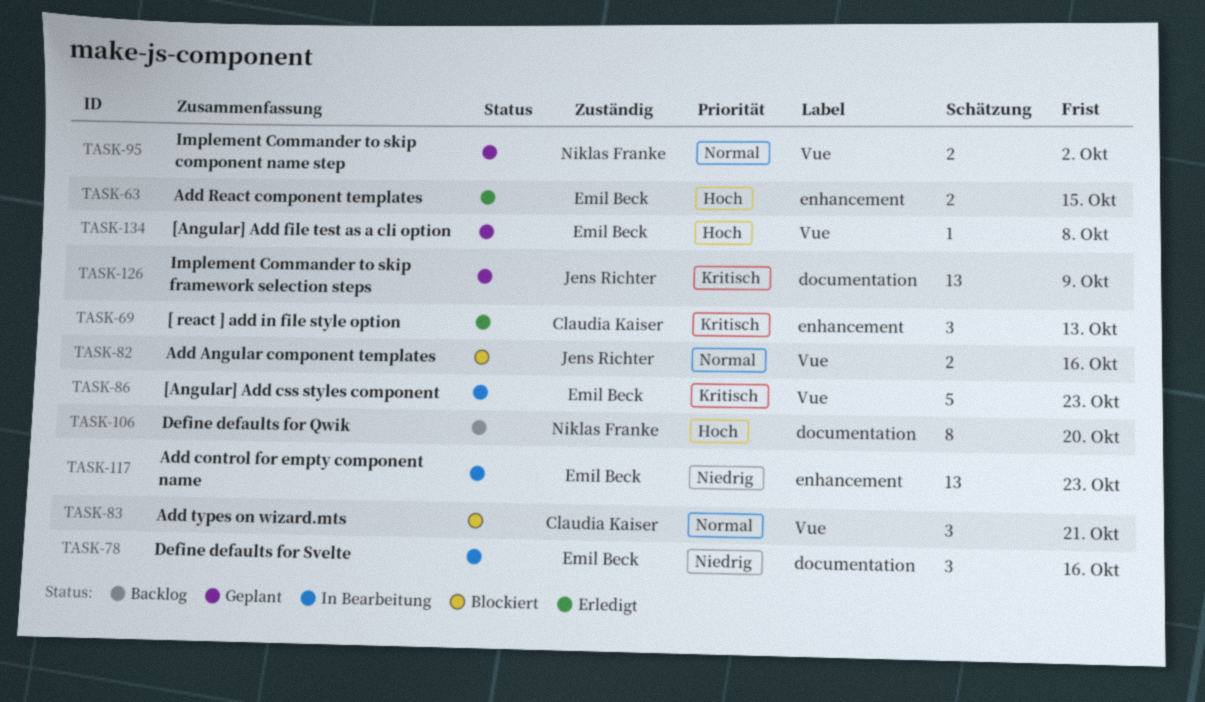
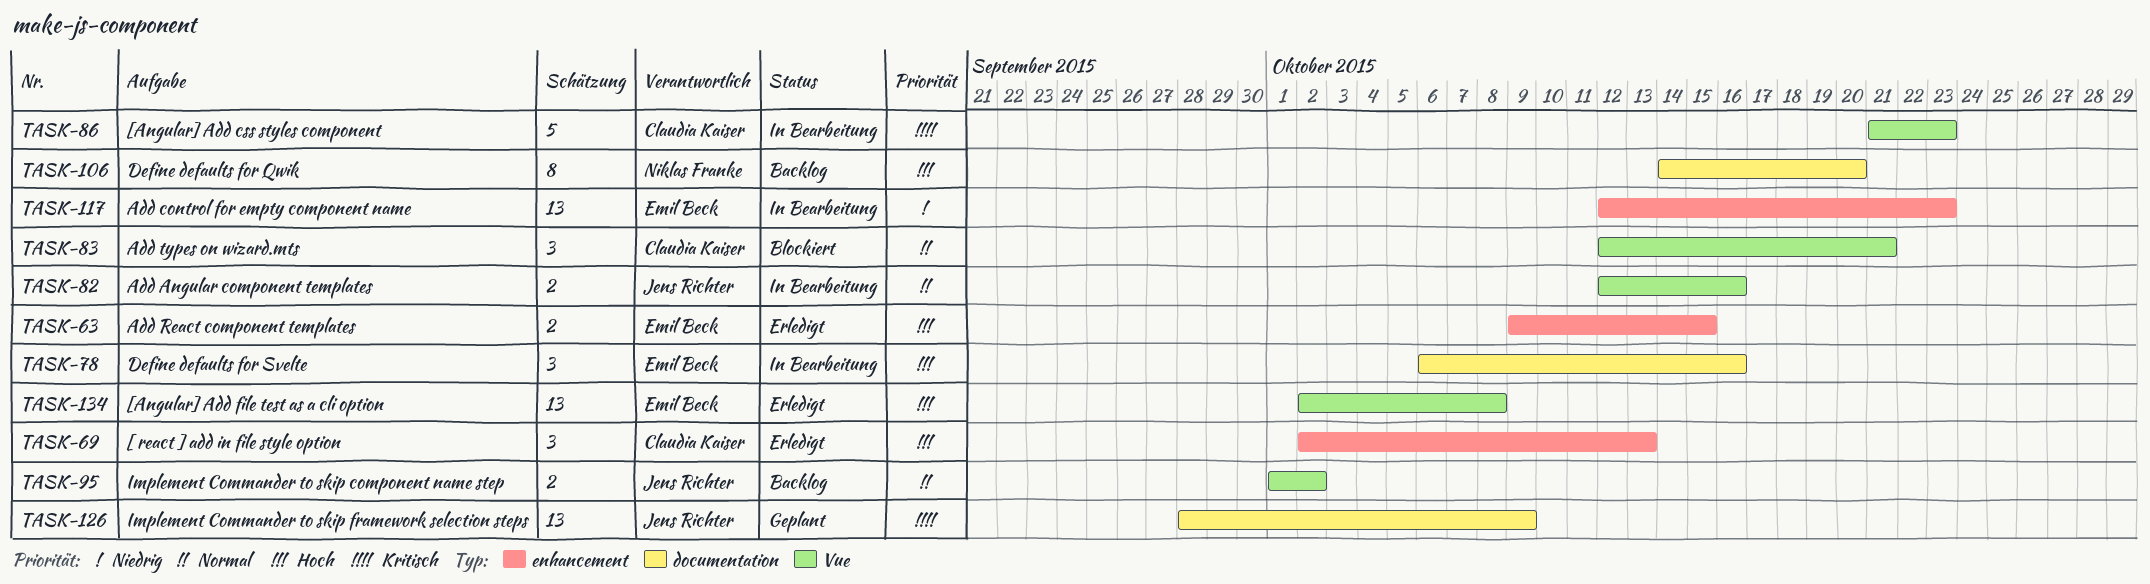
TASK-69, priority: Kritisch -> Hoch
TASK-78, priority: Niedrig -> Hoch
TASK-82, status: Blockiert -> In Bearbeitung
TASK-86, owner: Emil Beck -> Claudia Kaiser
TASK-95, status: Geplant -> Backlog
TASK-95, owner: Niklas Franke -> Jens Richter
TASK-134, status: Geplant -> Erledigt
TASK-134, estimate: 1 -> 13

